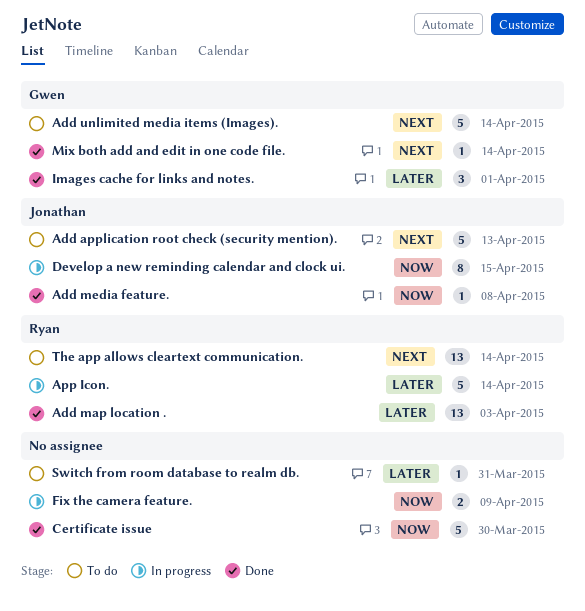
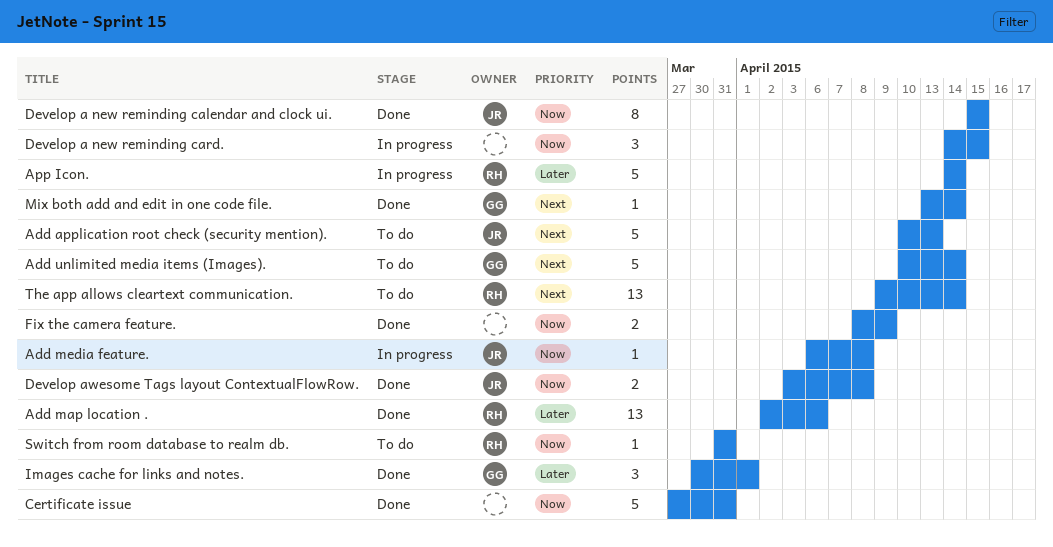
Add map location ., due: Apr 3 -> Apr 6
Add media feature., status: Done -> In progress
Certificate issue, due: Mar 30 -> Mar 31
Develop a new reminding calendar and clock ui., status: In progress -> Done
Develop a new reminding card.: none -> present
Develop awesome Tags layout ContextualFlowRow.: none -> present
Fix the camera feature., status: In progress -> Done
Switch from room database to realm db., owner: none -> Ryan
Switch from room database to realm db., priority: Later -> Now

